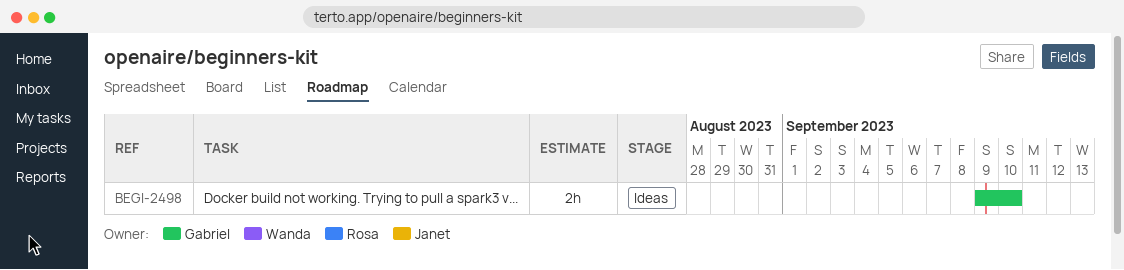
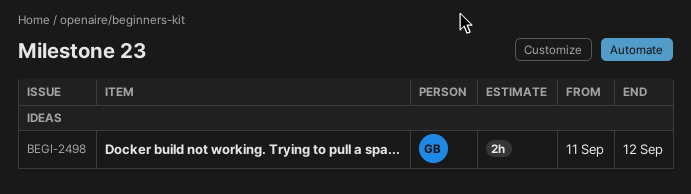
BEGI-2498, start: Sep 9 -> Sep 11
BEGI-2498, due: Sep 10 -> Sep 12

